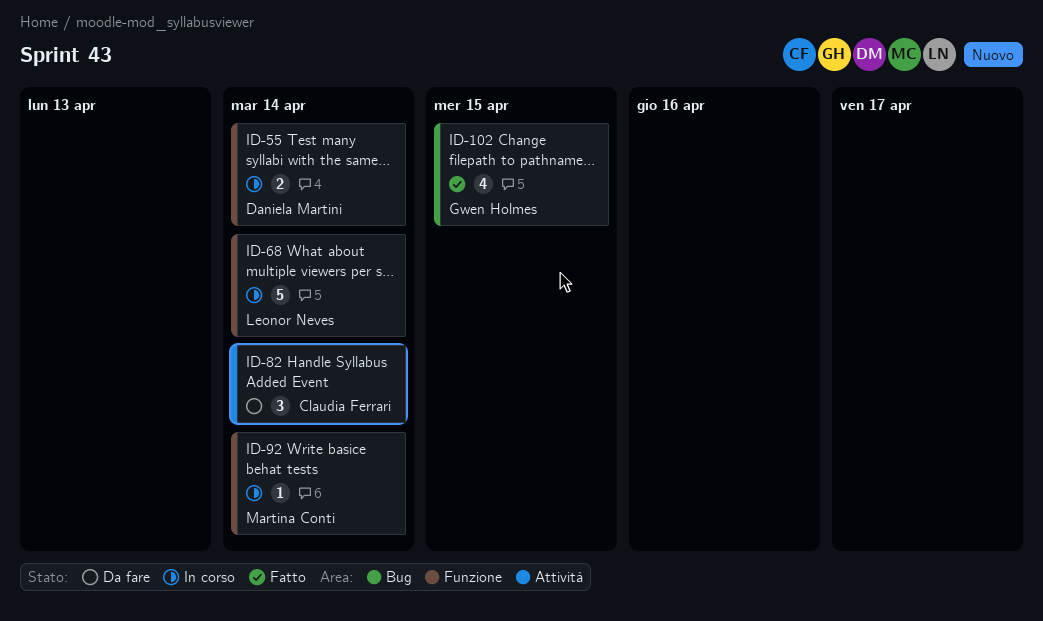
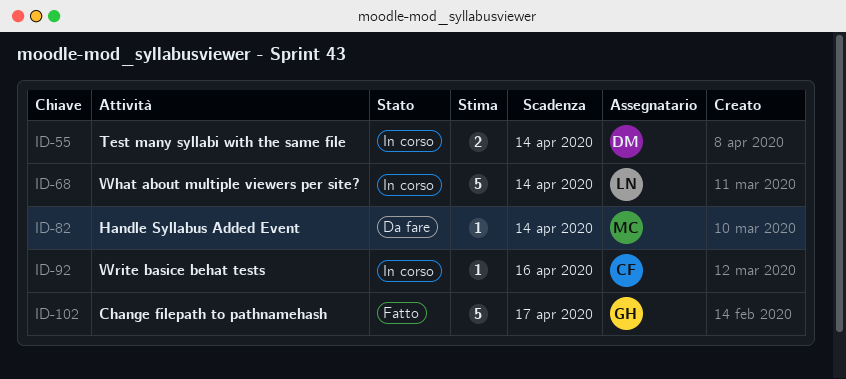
ID-82, owner: Claudia Ferrari -> Martina Conti
ID-82, estimate: 3 -> 1
ID-92, owner: Martina Conti -> Claudia Ferrari
ID-92, due: Apr 14 -> Apr 16
ID-102, estimate: 4 -> 5
ID-102, due: Apr 15 -> Apr 17

